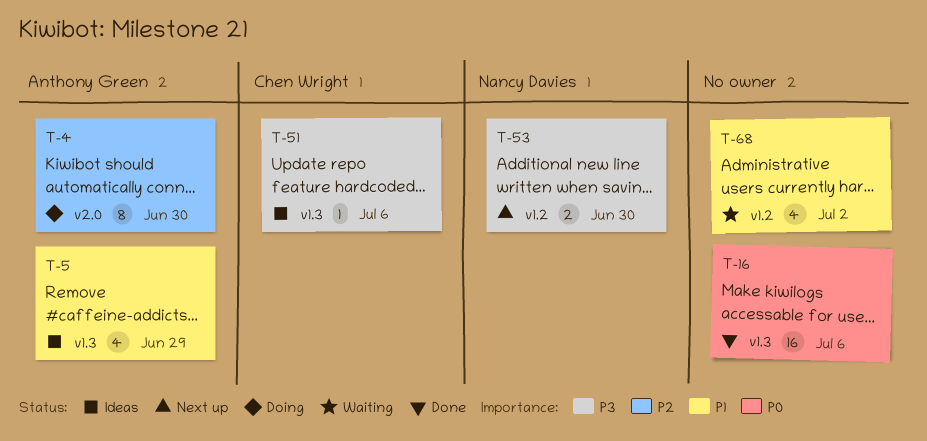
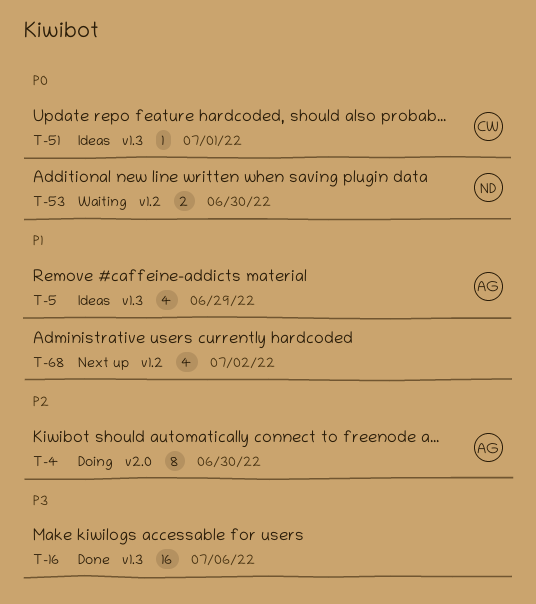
T-16, priority: P0 -> P3
T-51, priority: P3 -> P0
T-51, due: Jul 6 -> Jul 1
T-53, status: Next up -> Waiting
T-53, priority: P3 -> P0
T-68, status: Waiting -> Next up

